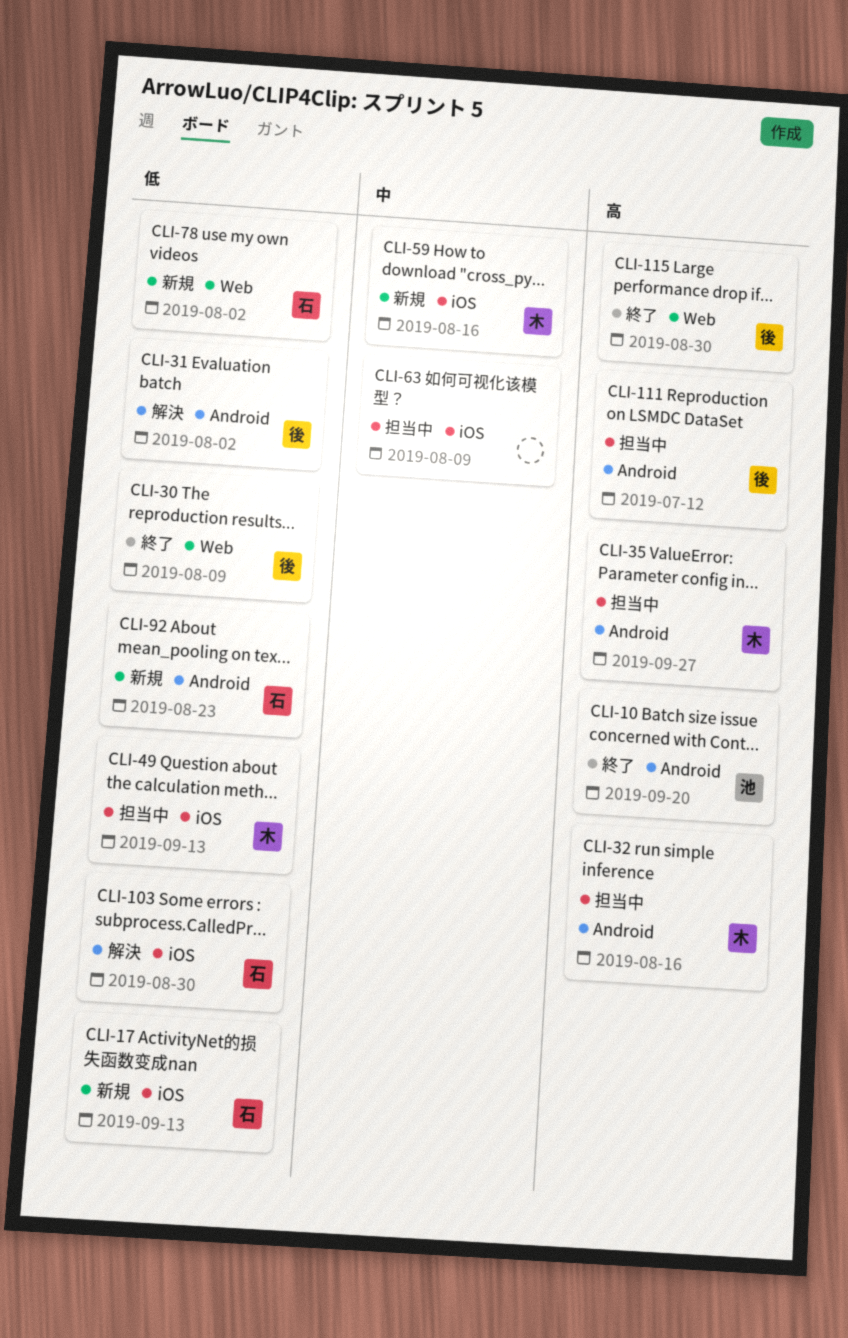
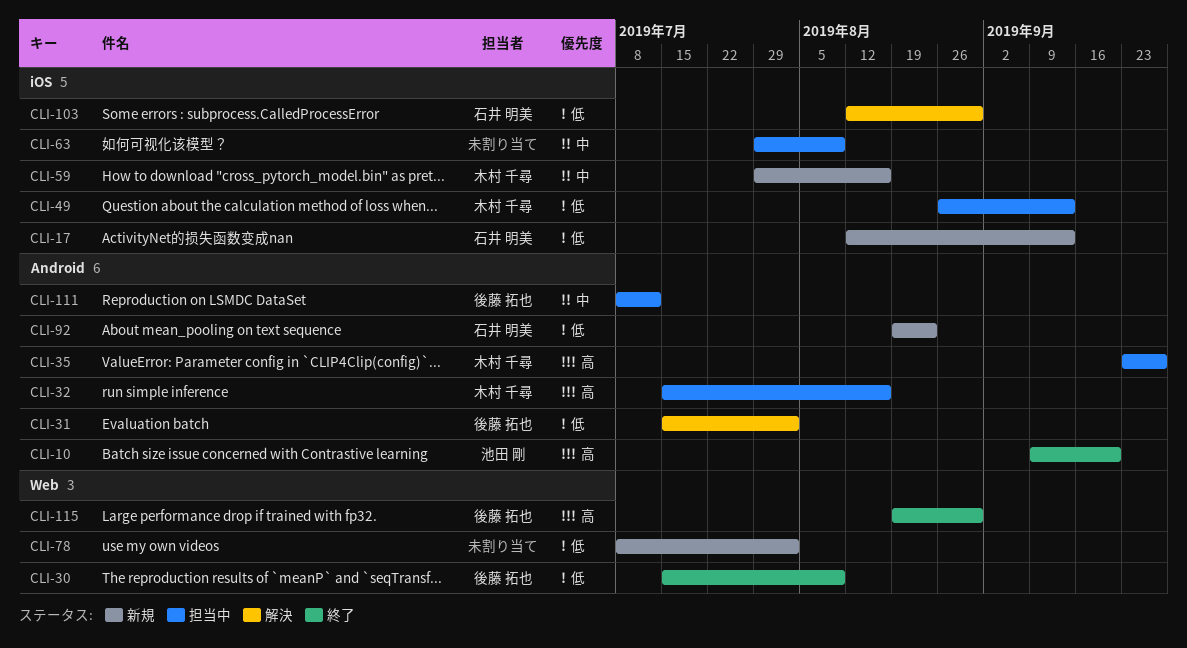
CLI-78, owner: 石井 明美 -> none
CLI-111, priority: 高 -> 中

